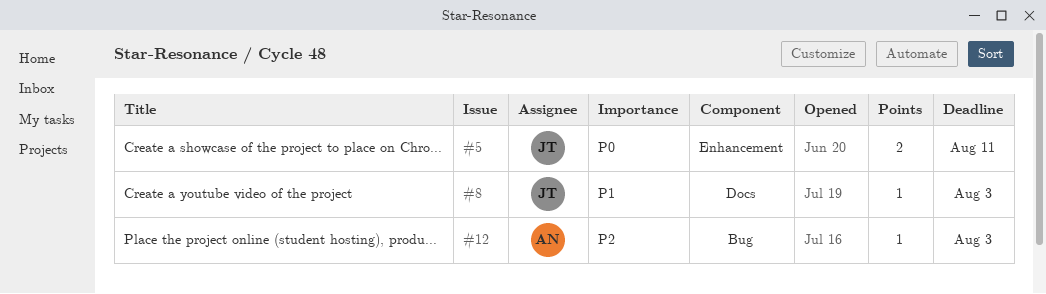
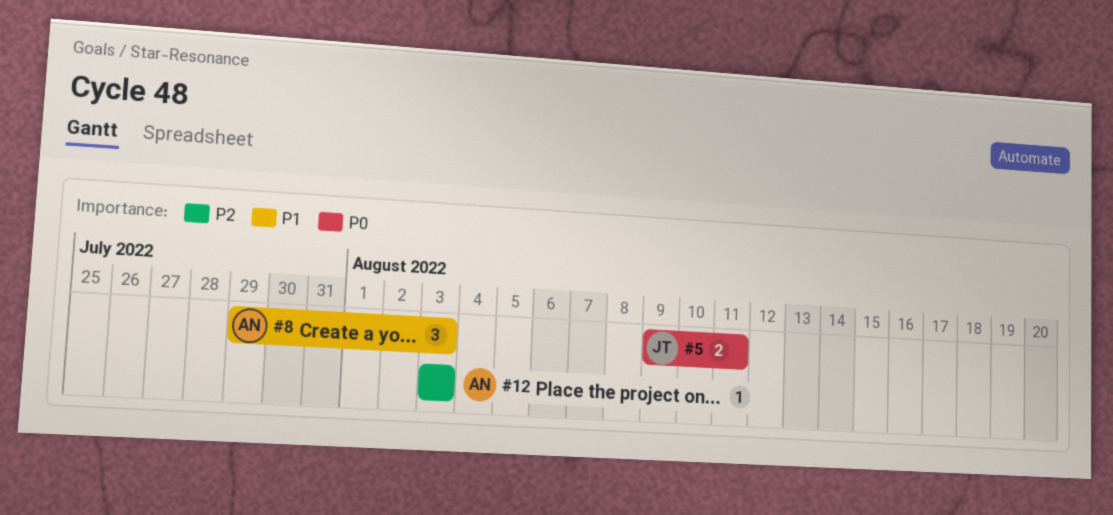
#8, owner: JT -> AN
#8, estimate: 1 -> 3

